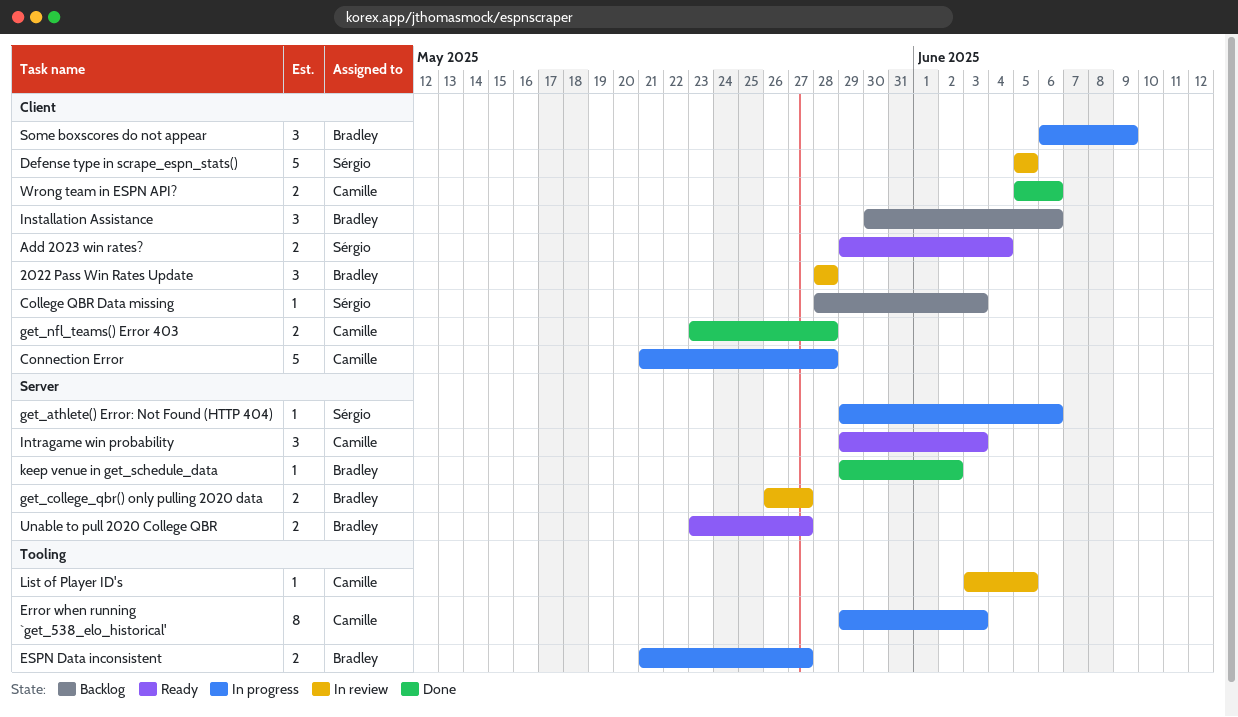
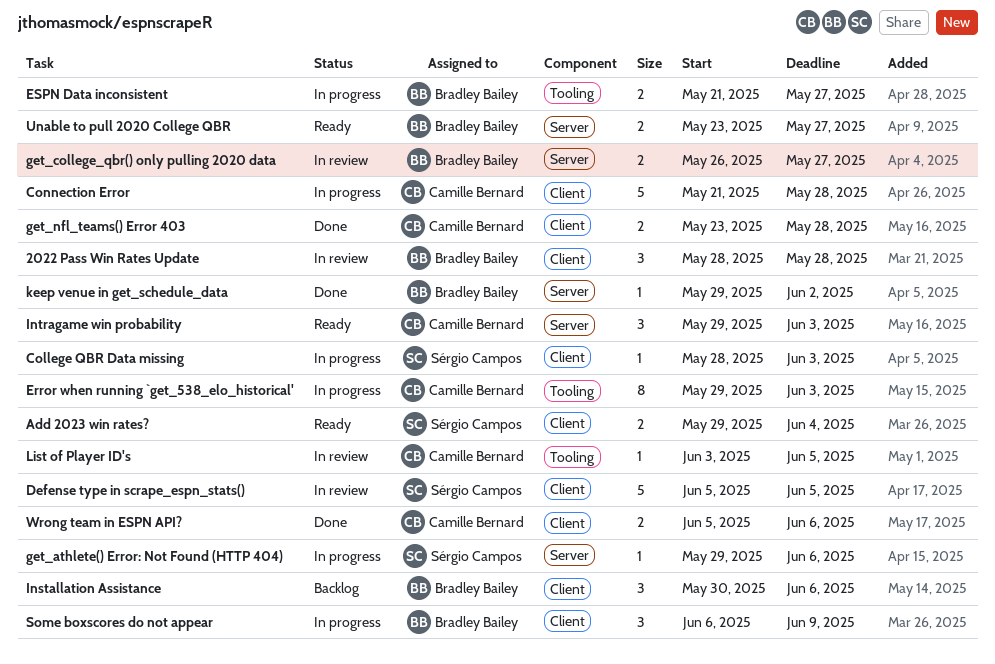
College QBR Data missing, status: Backlog -> In progress

